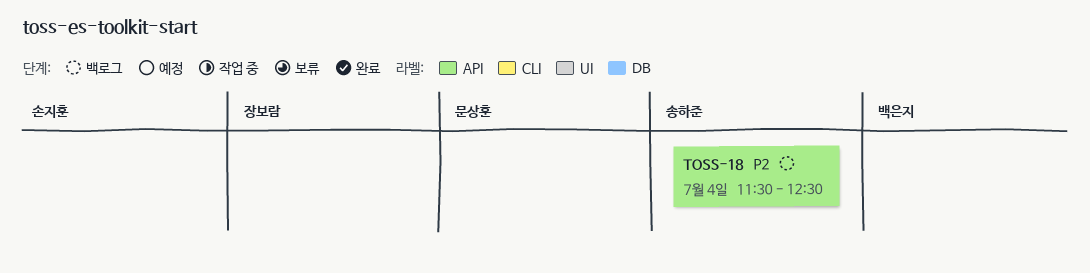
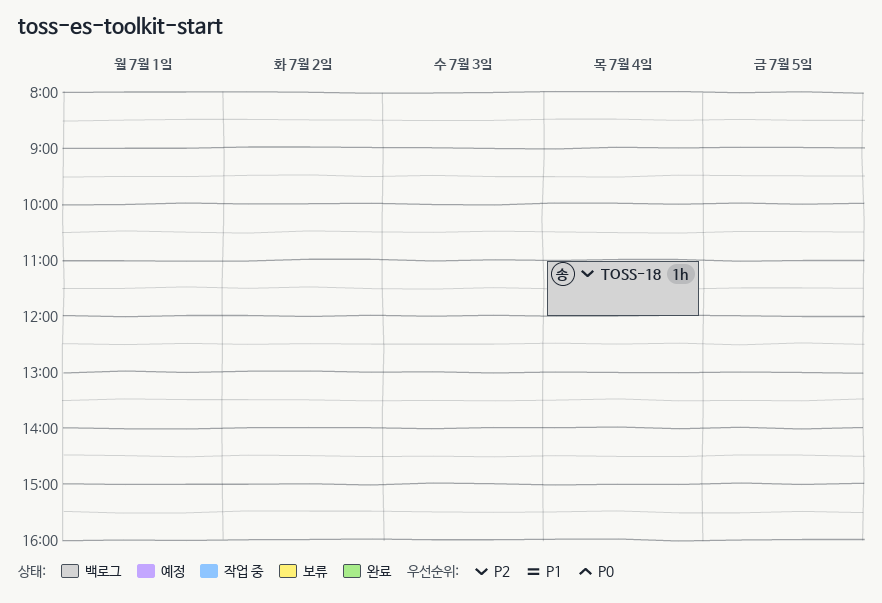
TOSS-18, begins: 11:30 -> 11:00
TOSS-18, ends: 12:30 -> 12:00

